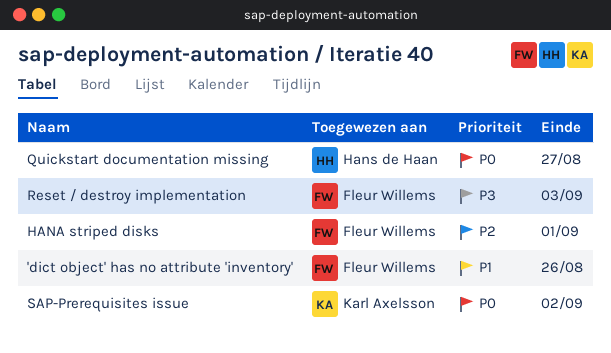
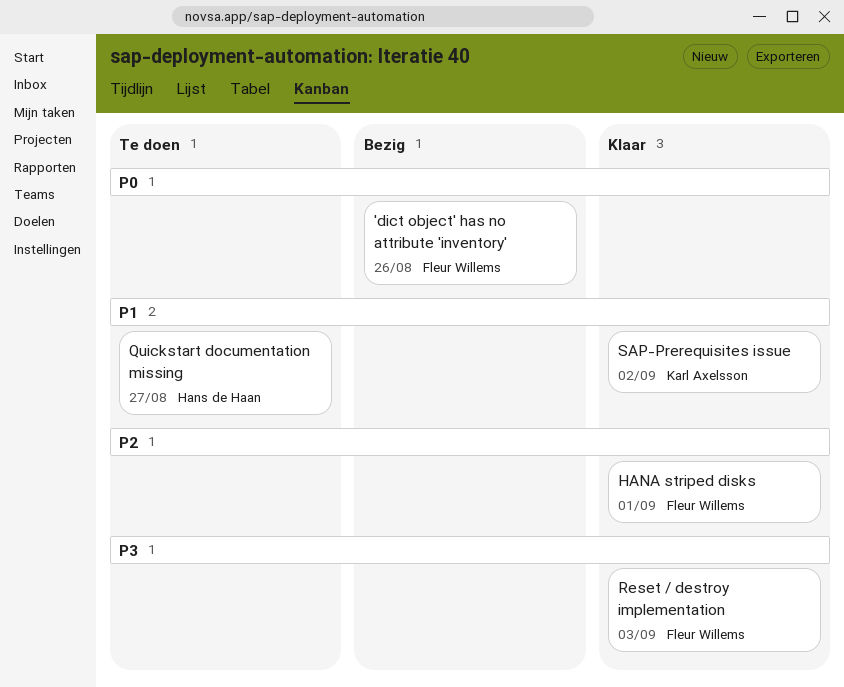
'dict object' has no attribute 'inventory', priority: P1 -> P0
Quickstart documentation missing, priority: P0 -> P1
SAP-Prerequisites issue, priority: P0 -> P1

